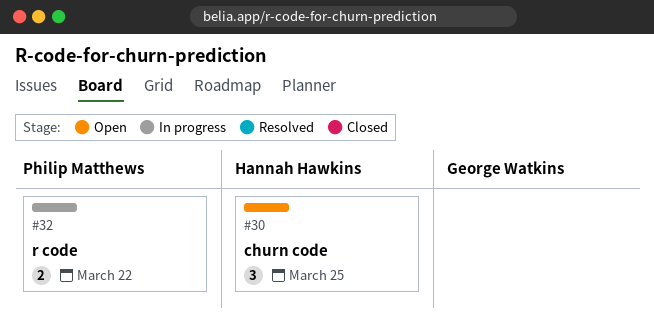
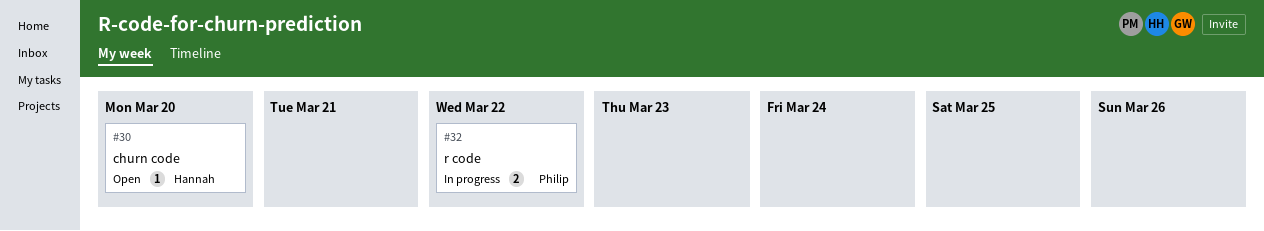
#30, estimate: 3 -> 1
#30, due: Mar 25 -> Mar 20

